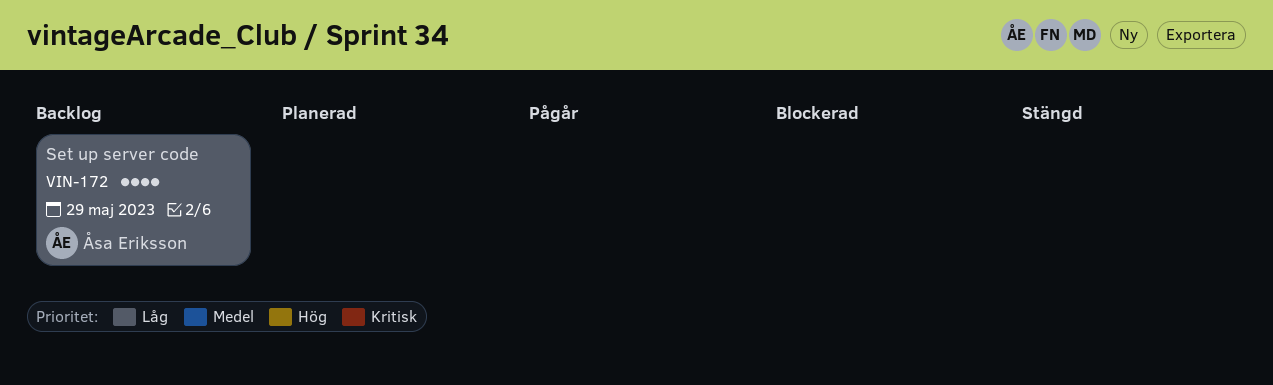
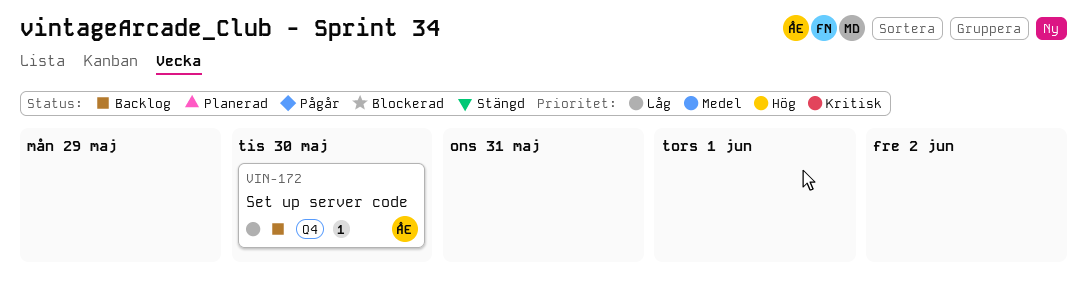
VIN-172, estimate: 4 -> 1
VIN-172, due: May 29 -> May 30

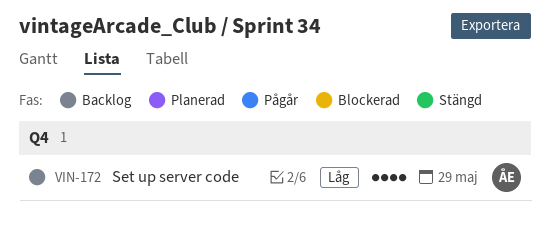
VIN-172, estimate: 1 -> 4
VIN-172, due: May 30 -> May 29

